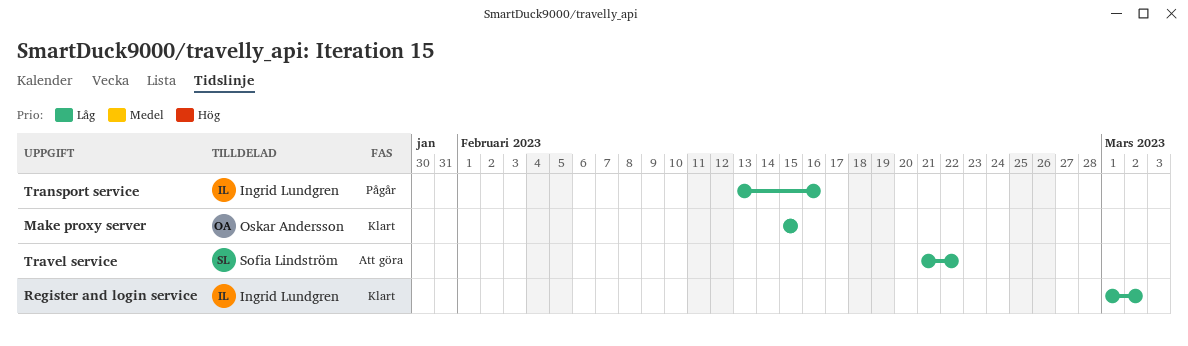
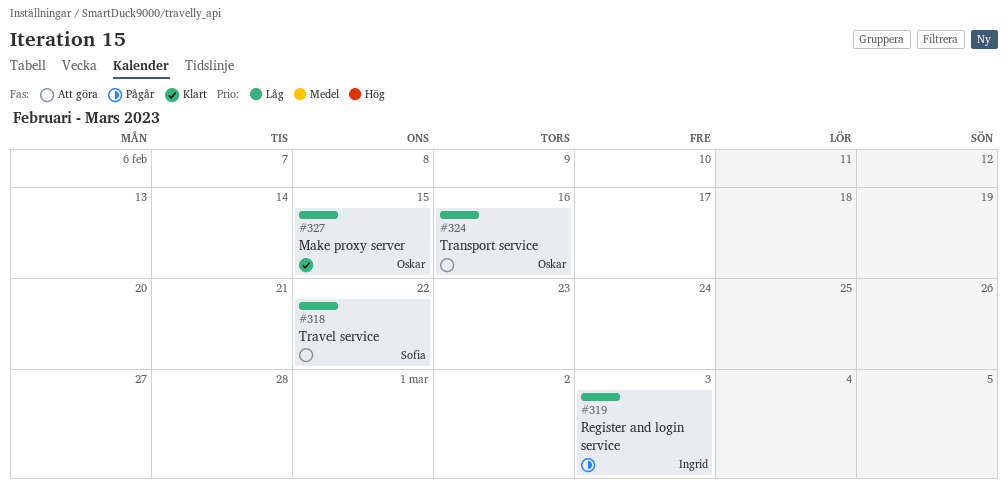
Register and login service, status: Klart -> Pågår
Register and login service, due: Mar 2 -> Mar 3
Transport service, status: Pågår -> Att göra
Transport service, owner: Ingrid Lundgren -> Oskar Andersson

